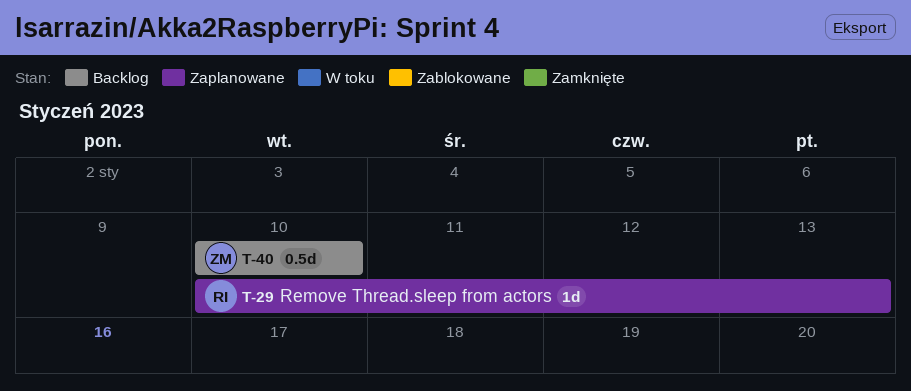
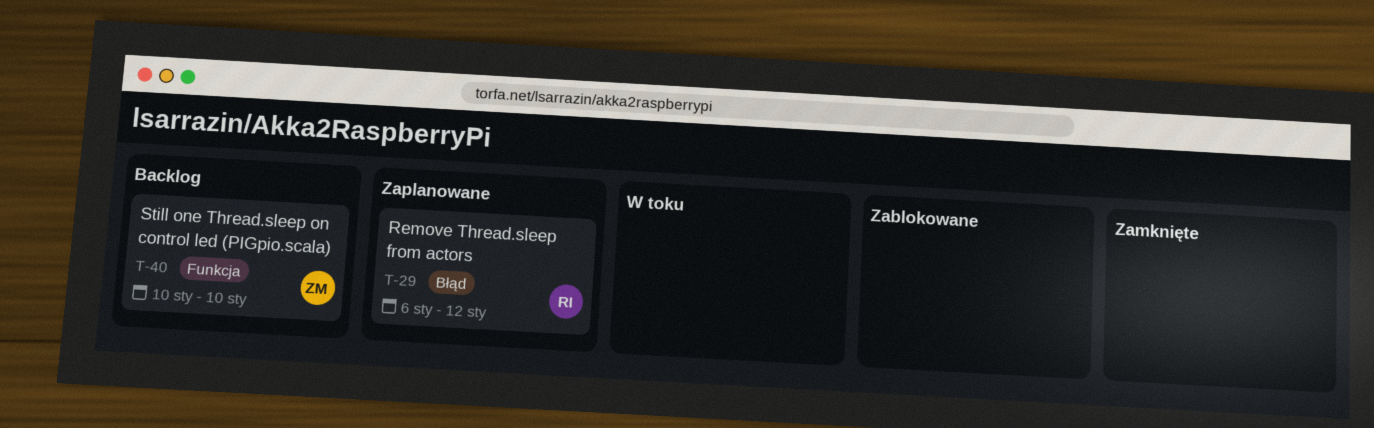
T-29, start: Jan 10 -> Jan 6
T-29, due: Jan 13 -> Jan 12

